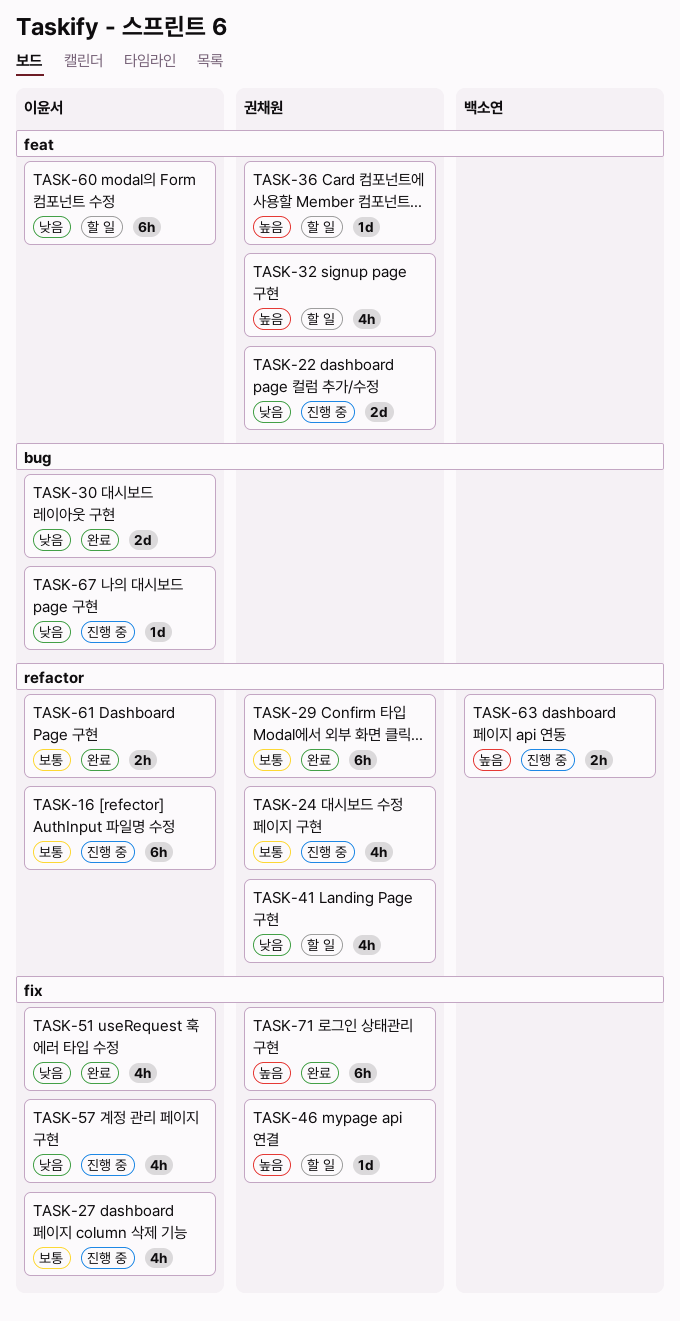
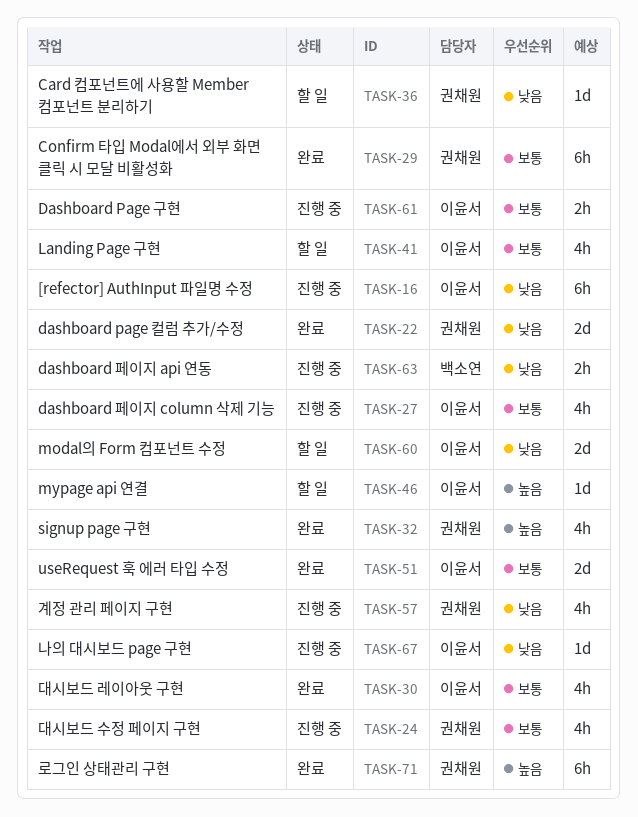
TASK-16, priority: 보통 -> 낮음
TASK-22, status: 진행 중 -> 완료
TASK-30, priority: 낮음 -> 보통
TASK-30, estimate: 2d -> 4h
TASK-32, status: 할 일 -> 완료
TASK-36, priority: 높음 -> 낮음
TASK-41, owner: 권채원 -> 이윤서
TASK-41, priority: 낮음 -> 보통
TASK-46, owner: 권채원 -> 이윤서
TASK-51, priority: 낮음 -> 보통
TASK-51, estimate: 4h -> 2d
TASK-57, owner: 이윤서 -> 권채원
TASK-60, estimate: 6h -> 2d
TASK-61, status: 완료 -> 진행 중
TASK-63, priority: 높음 -> 낮음

